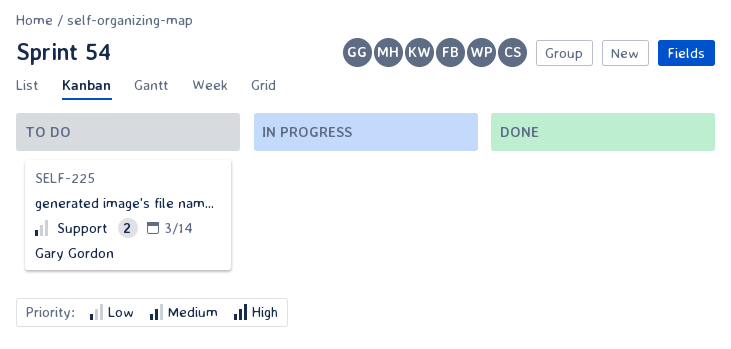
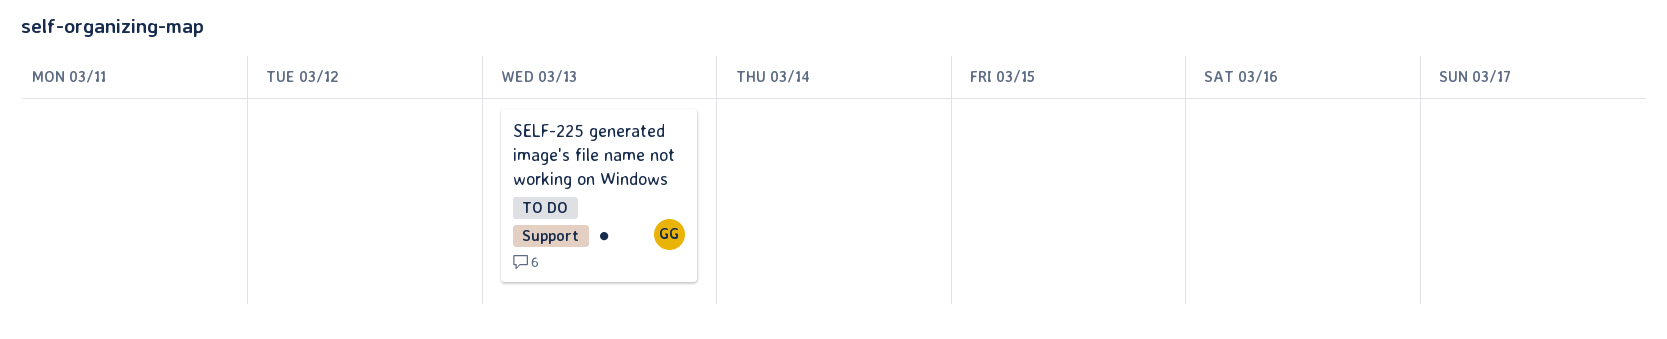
SELF-225, estimate: 2 -> 1
SELF-225, due: Mar 14 -> Mar 13

